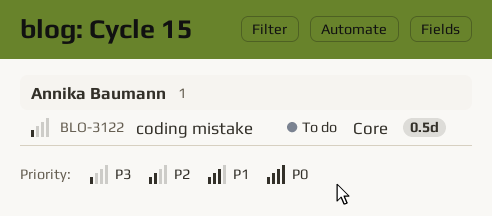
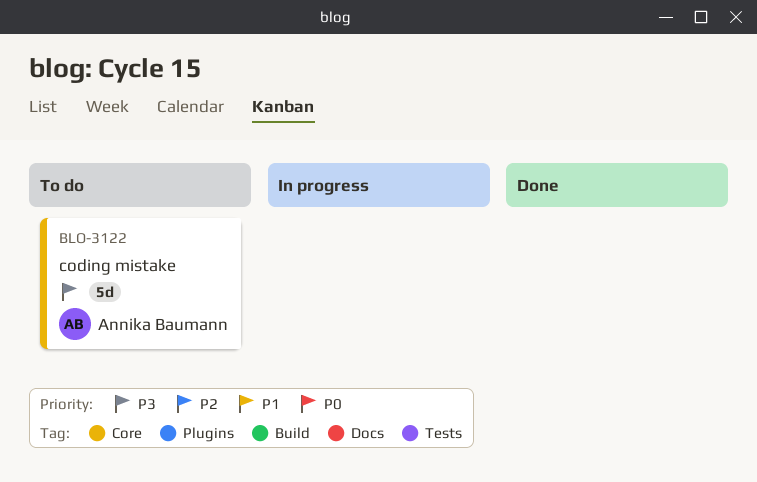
BLO-3122, estimate: 0.5d -> 5d

